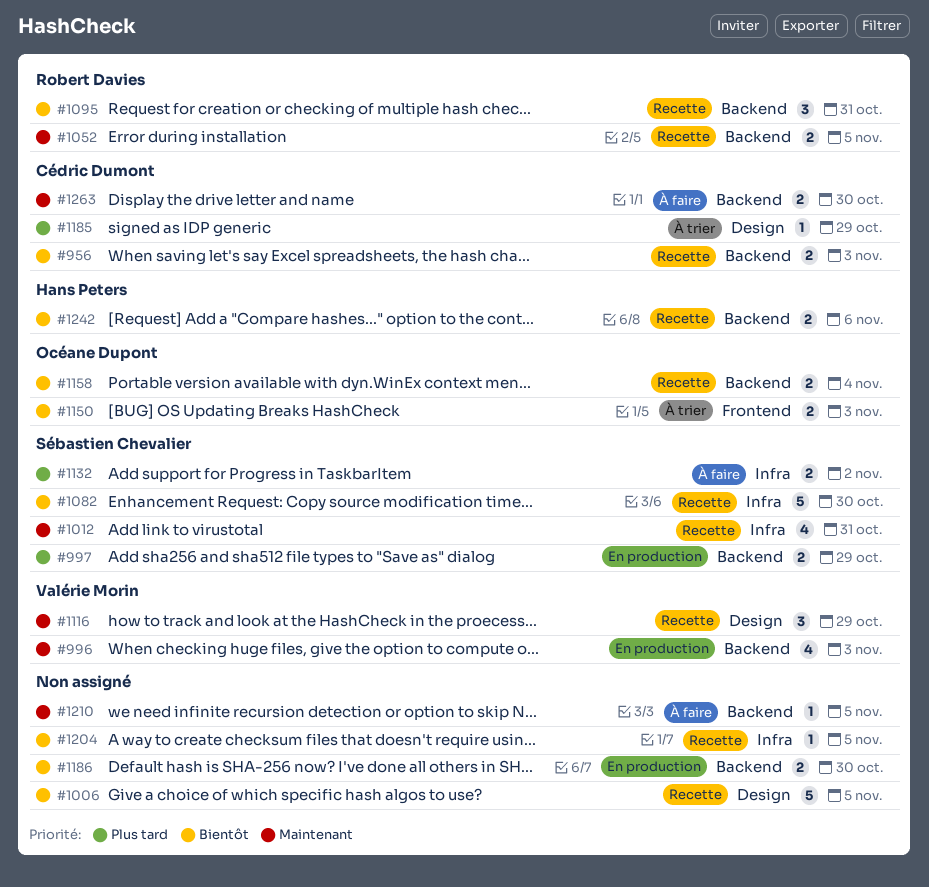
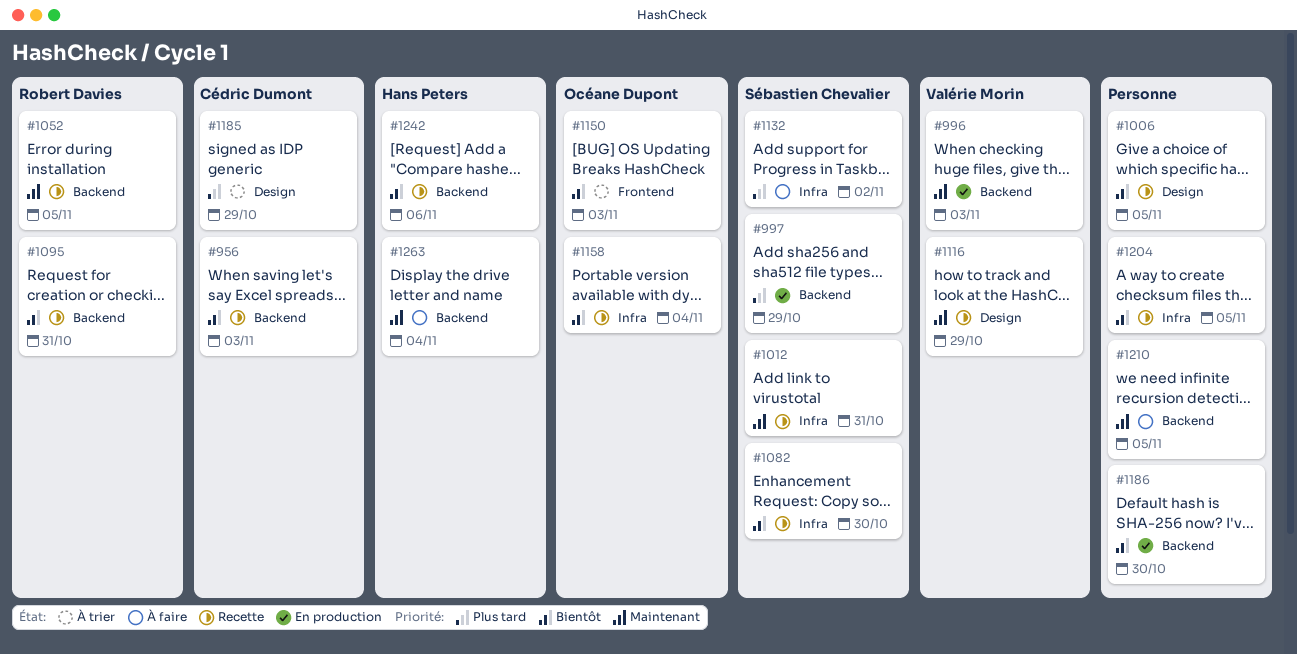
#1158, label: Backend -> Infra
#1263, owner: Cédric Dumont -> Hans Peters
#1263, due: Oct 30 -> Nov 4

